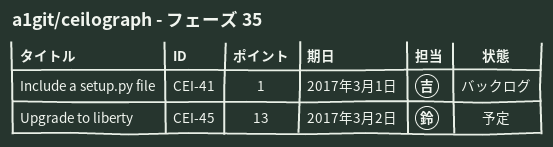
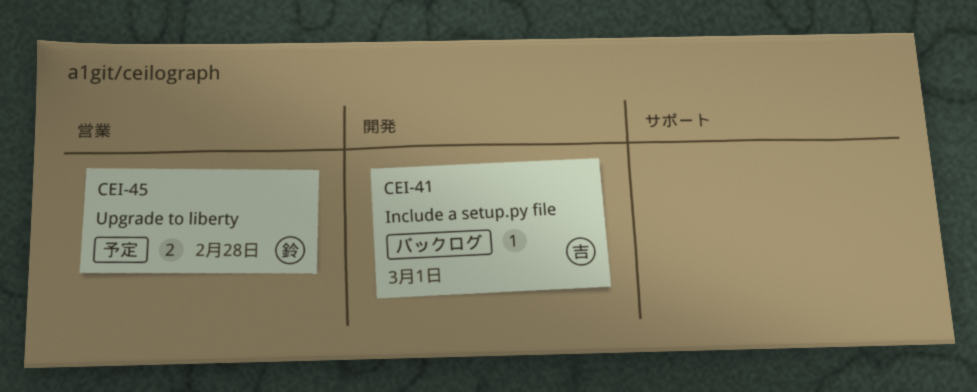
CEI-45, estimate: 13 -> 2
CEI-45, due: Mar 2 -> Feb 28

